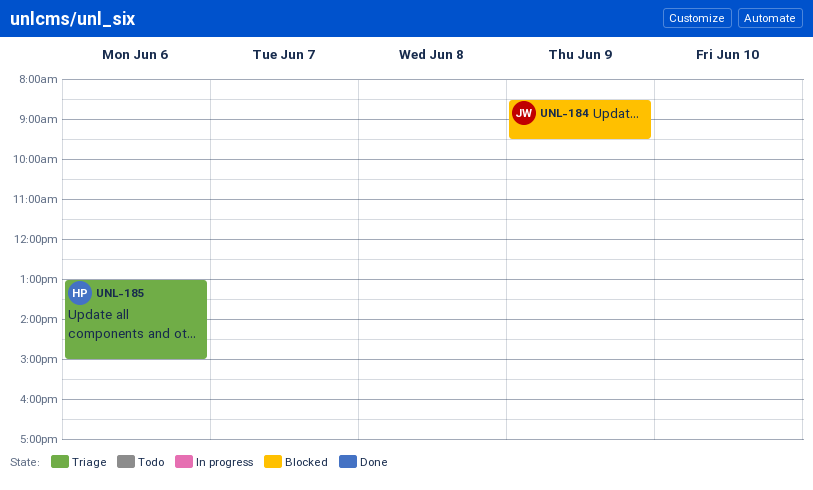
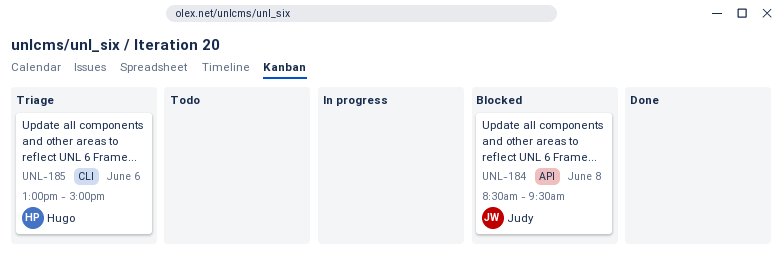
UNL-184, day: Jun 9 -> Jun 8

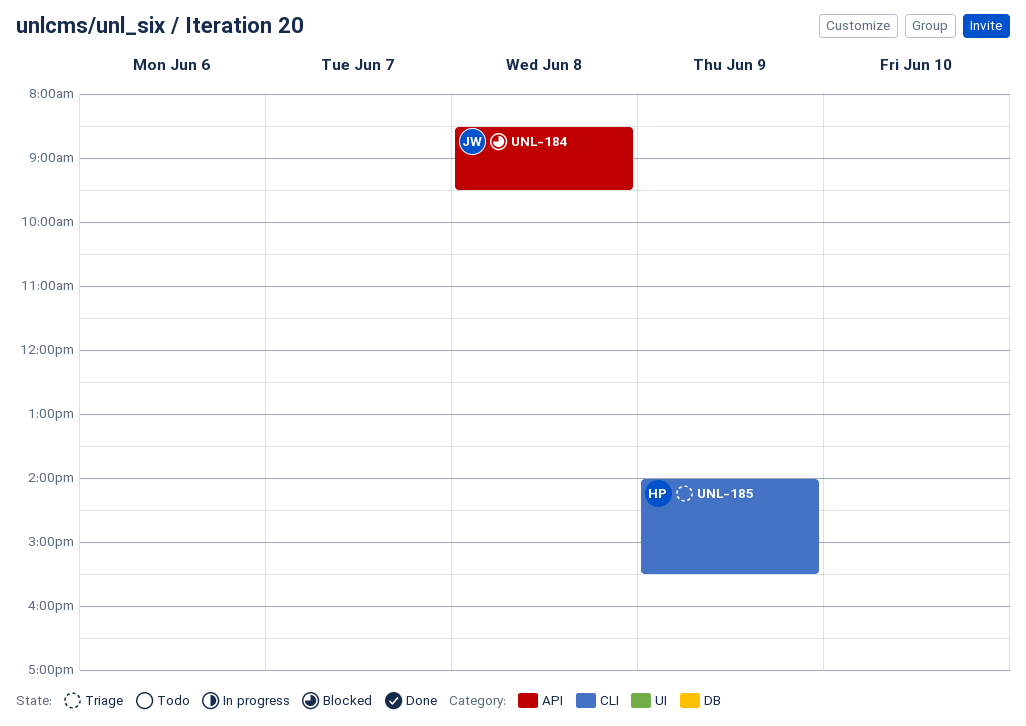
UNL-185, day: Jun 6 -> Jun 9
UNL-185, begins: 13:00 -> 14:00
UNL-185, ends: 15:00 -> 15:30

